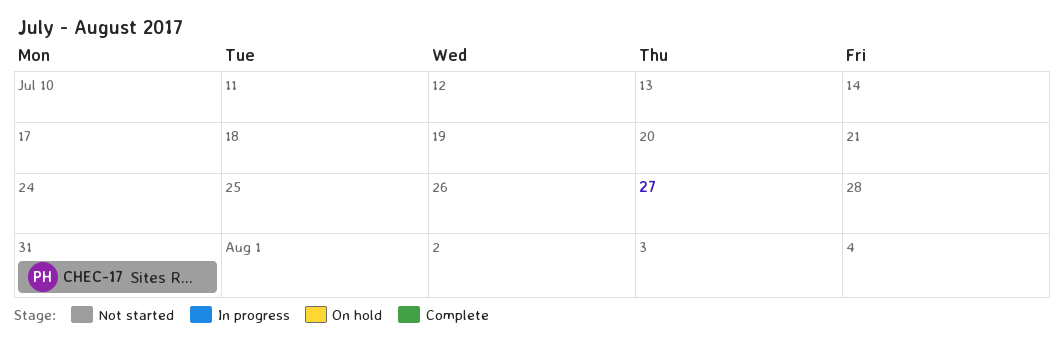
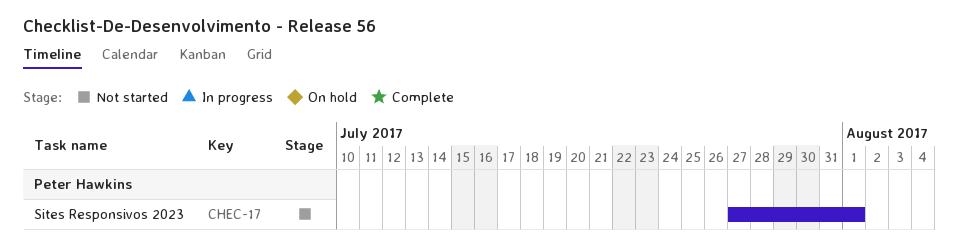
CHEC-17, start: Jul 31 -> Jul 27
CHEC-17, due: Jul 31 -> Aug 1

